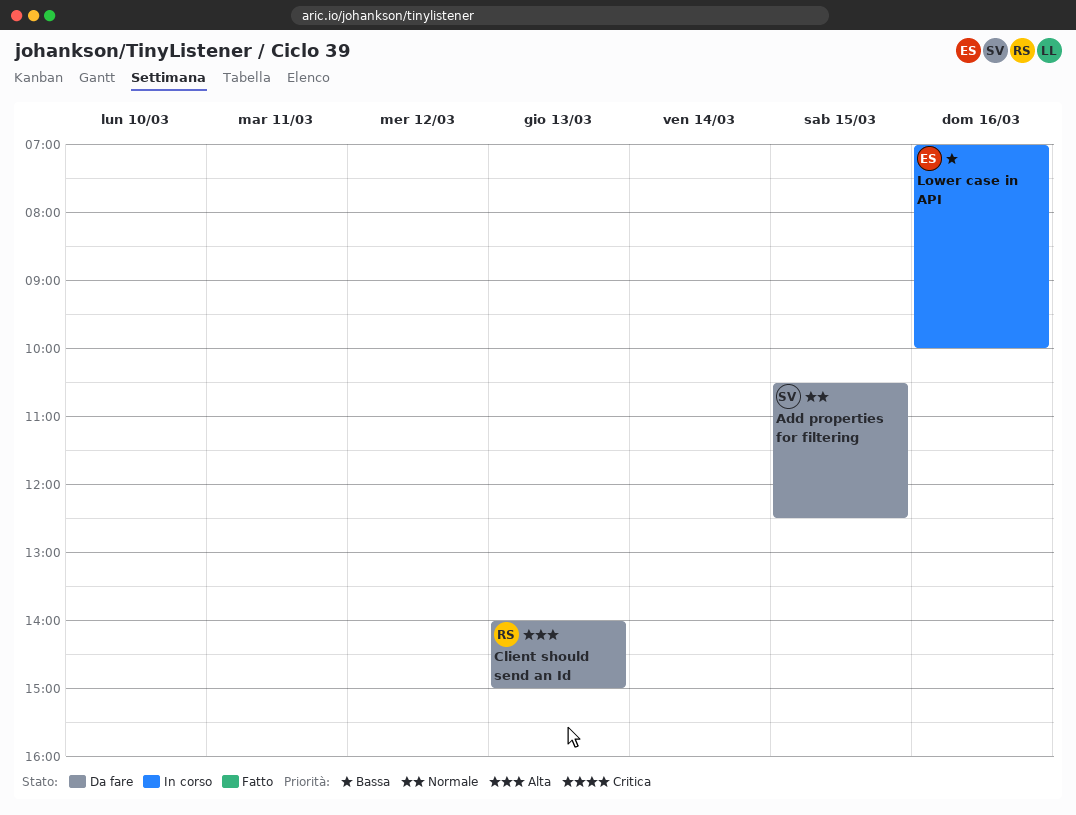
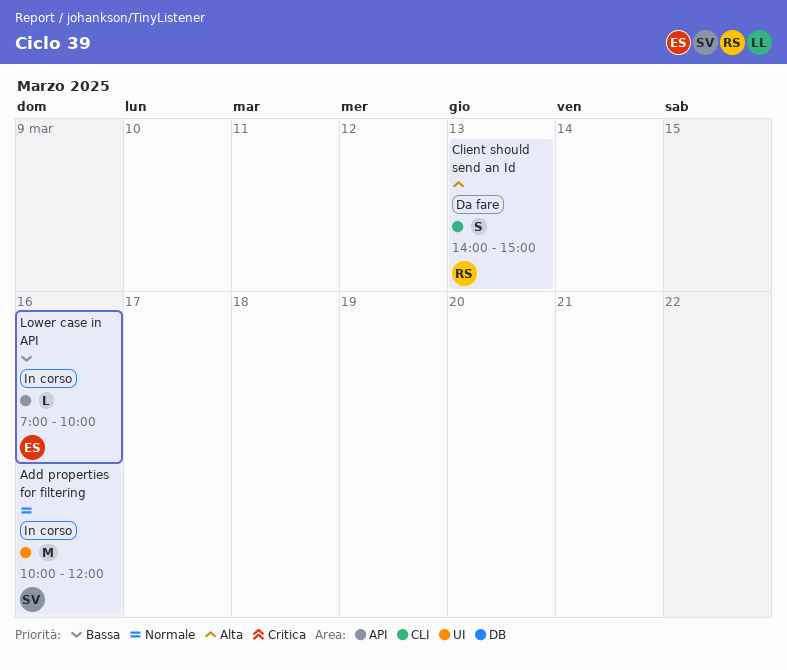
Add properties for filtering, status: Da fare -> In corso
Add properties for filtering, day: Mar 15 -> Mar 16
Add properties for filtering, begins: 10:30 -> 10:00
Add properties for filtering, ends: 12:30 -> 12:00

